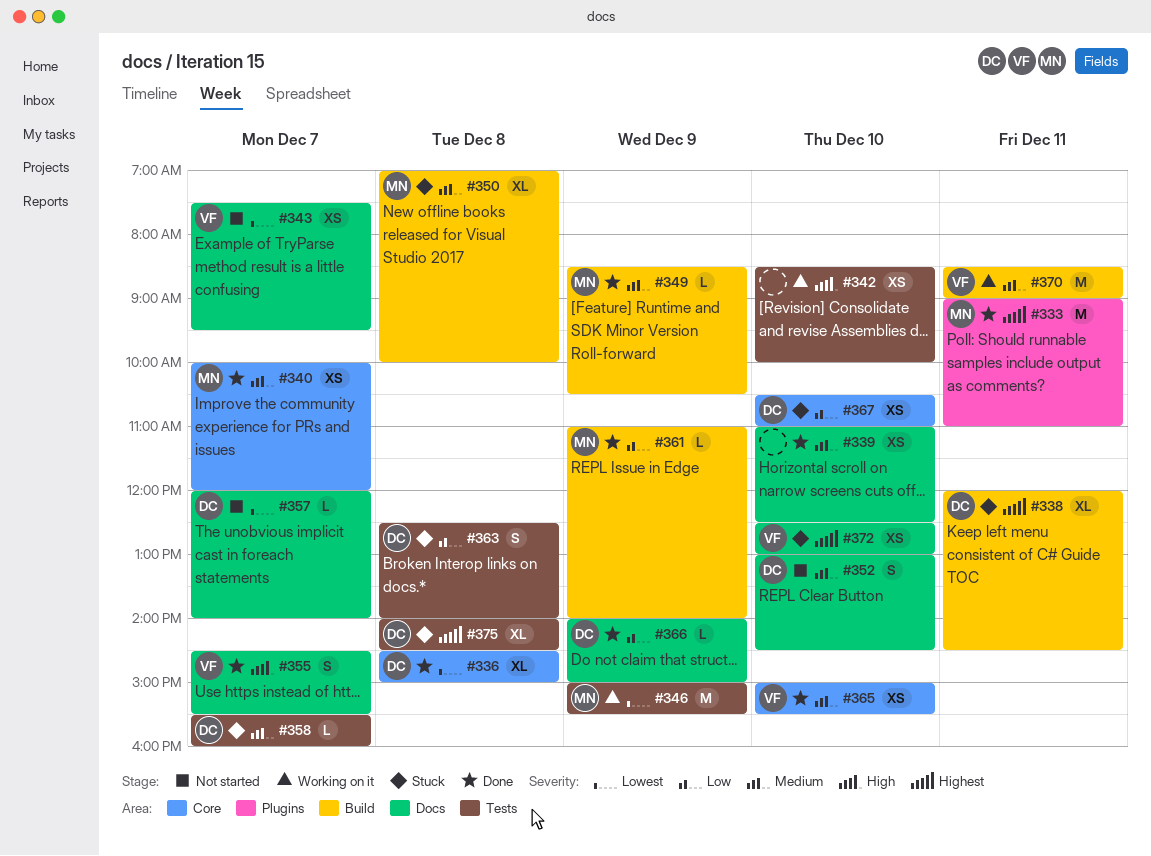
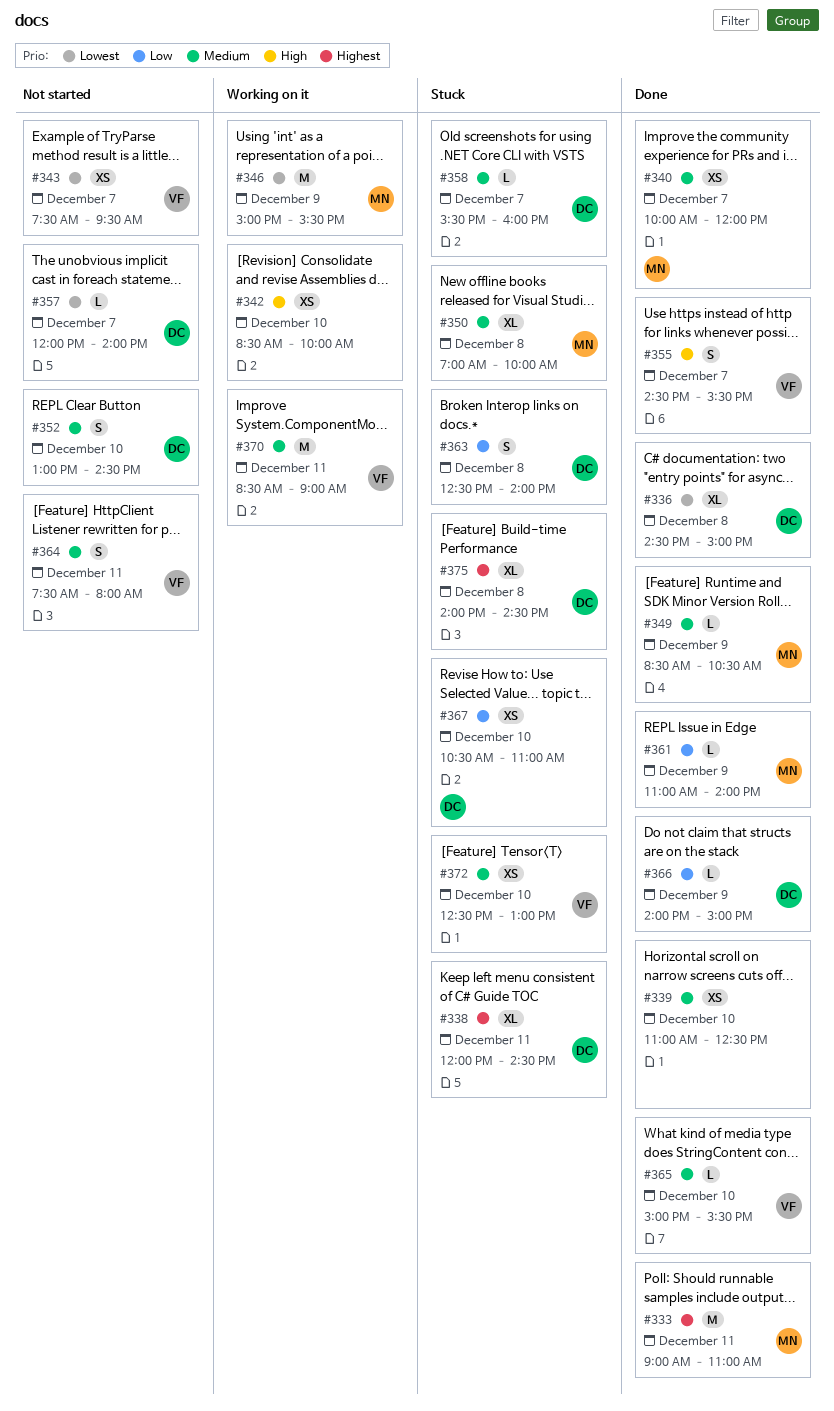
#364: none -> present
#365, estimate: XS -> L
#372, priority: Highest -> Medium

